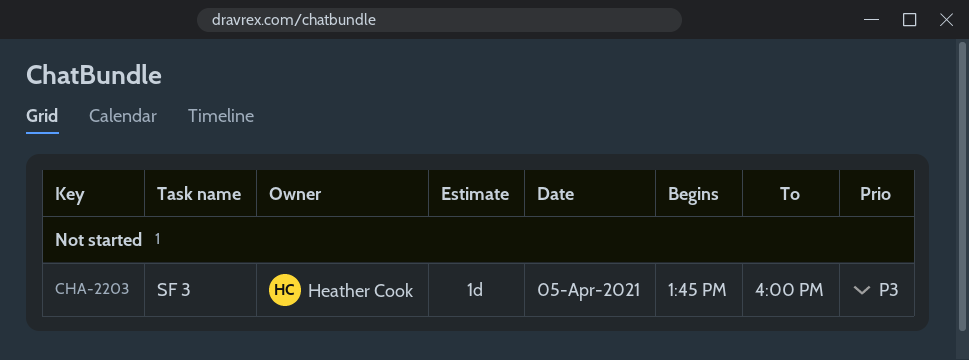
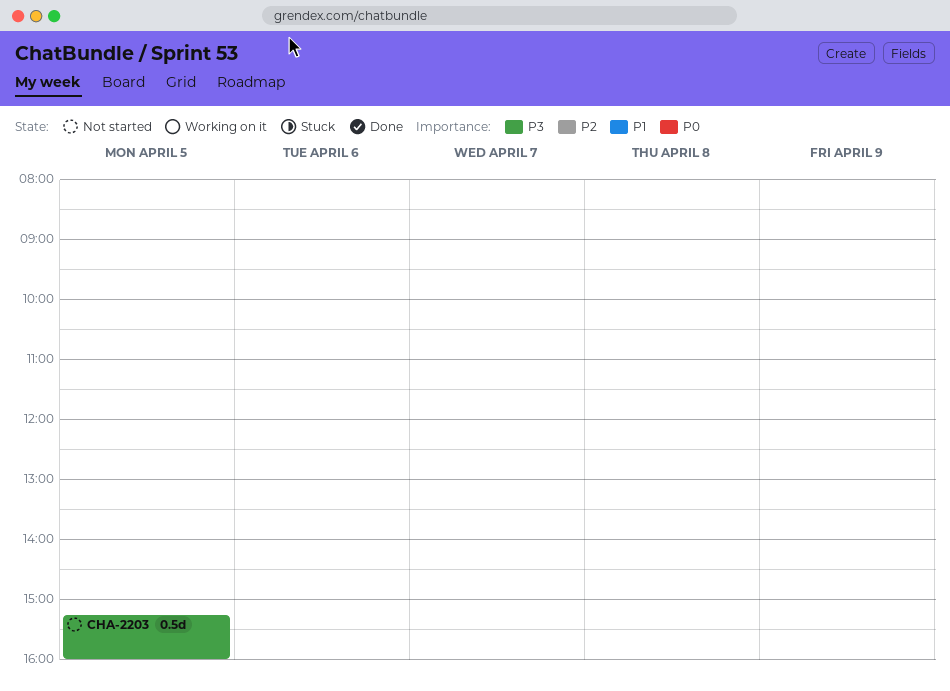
CHA-2203, estimate: 1d -> 0.5d
CHA-2203, begins: 13:45 -> 15:15

